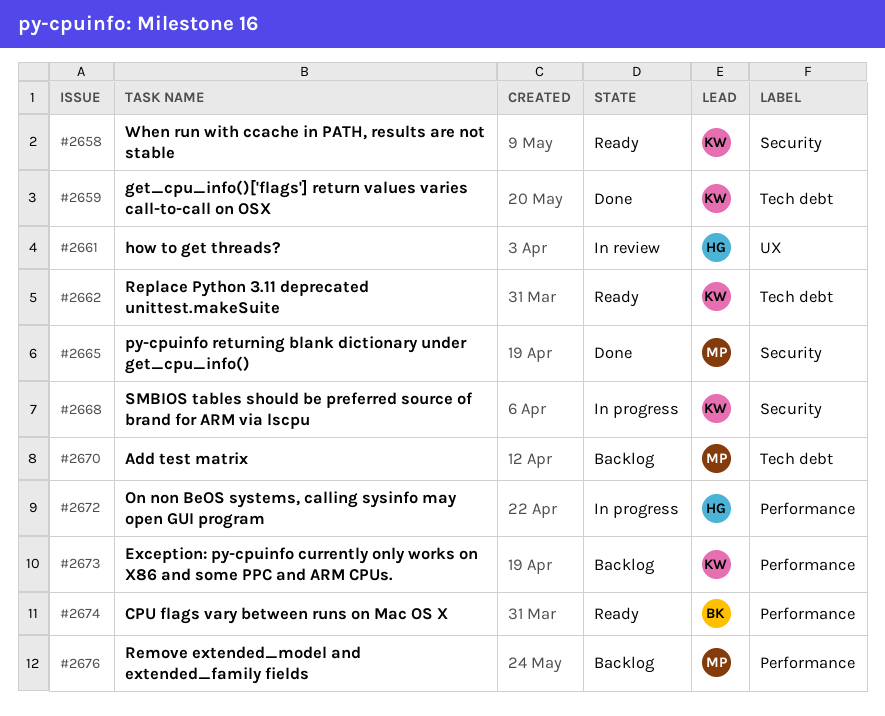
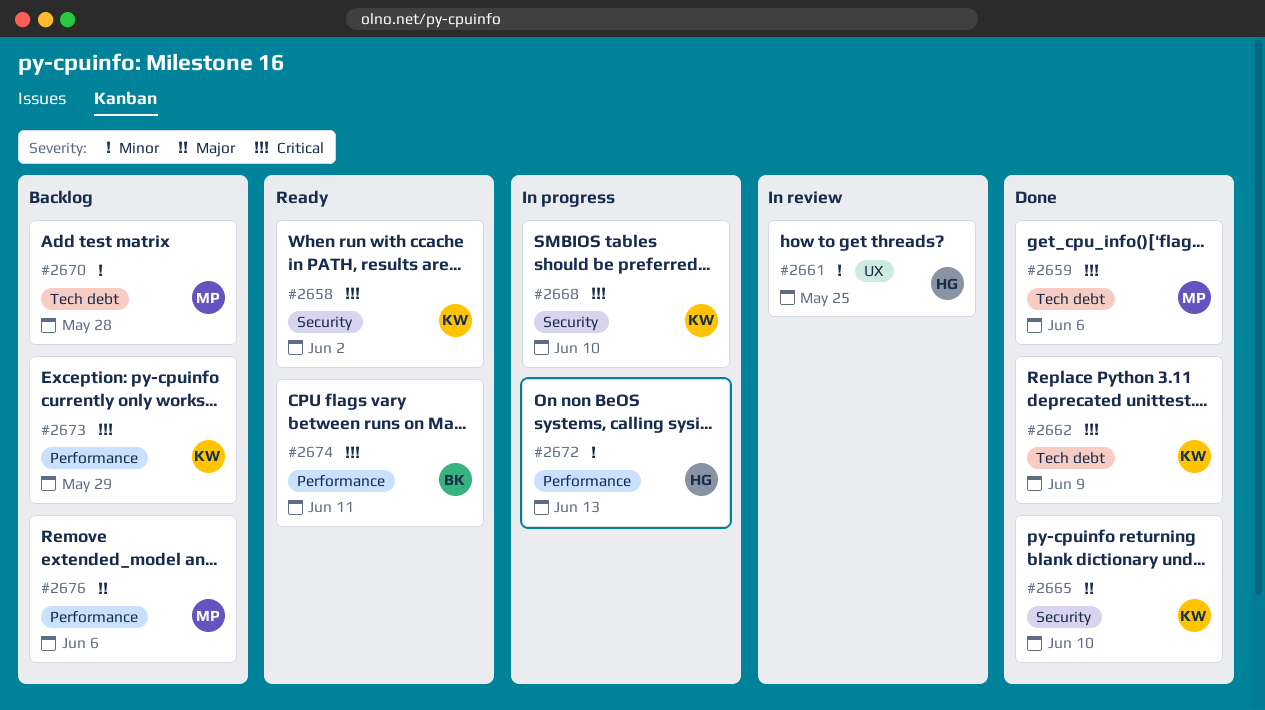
#2659, owner: KW -> MP
#2662, status: Ready -> Done
#2665, owner: MP -> KW

